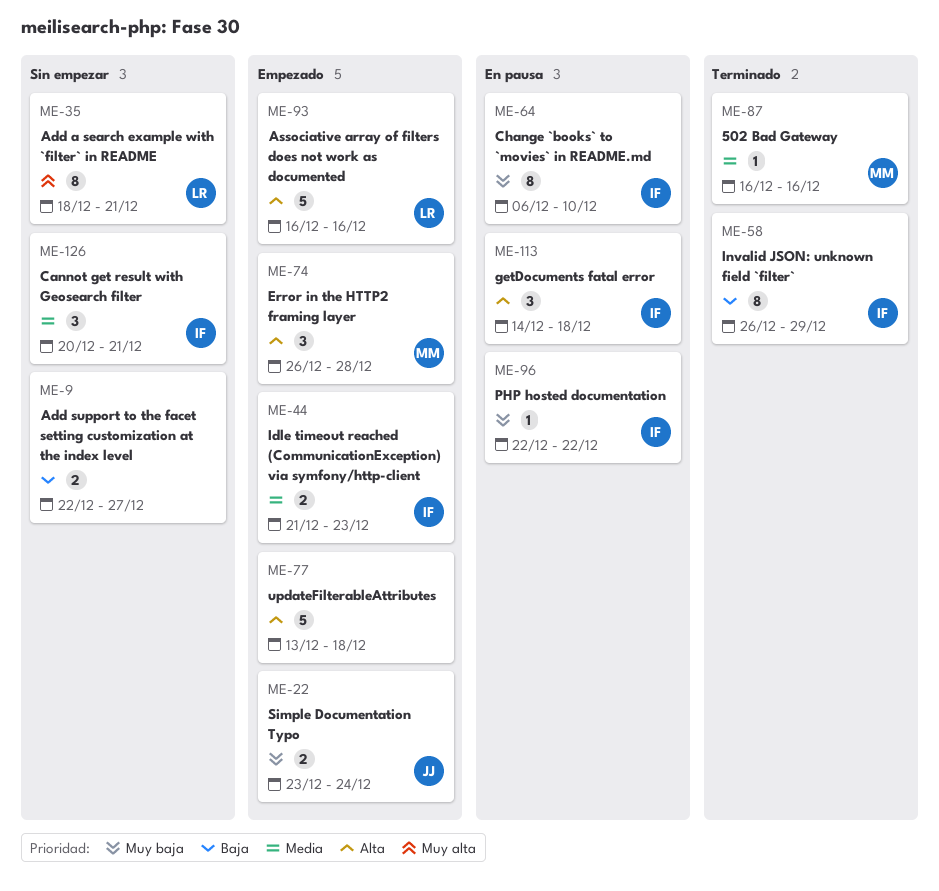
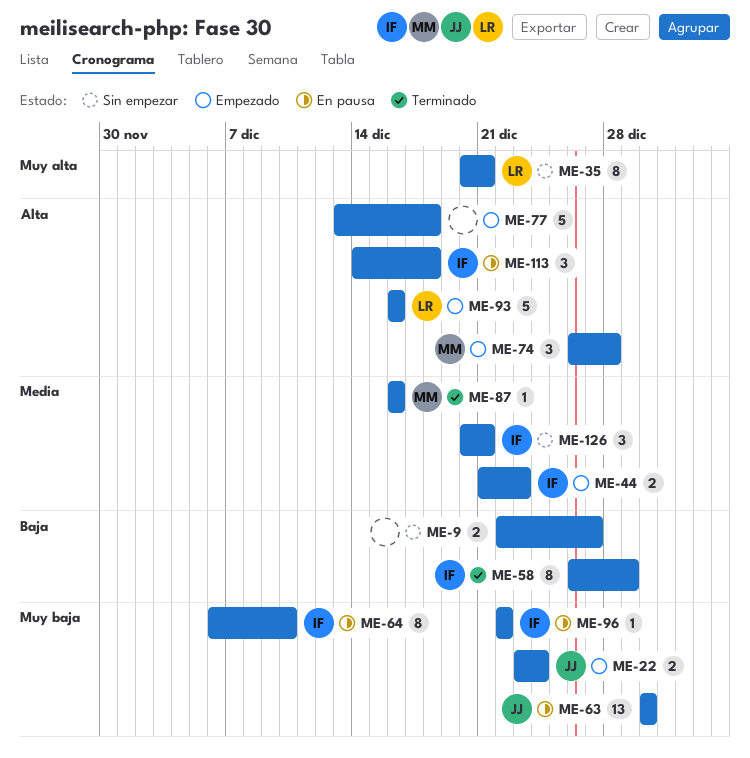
ME-35, start: Dec 18 -> Dec 20
ME-63: none -> present

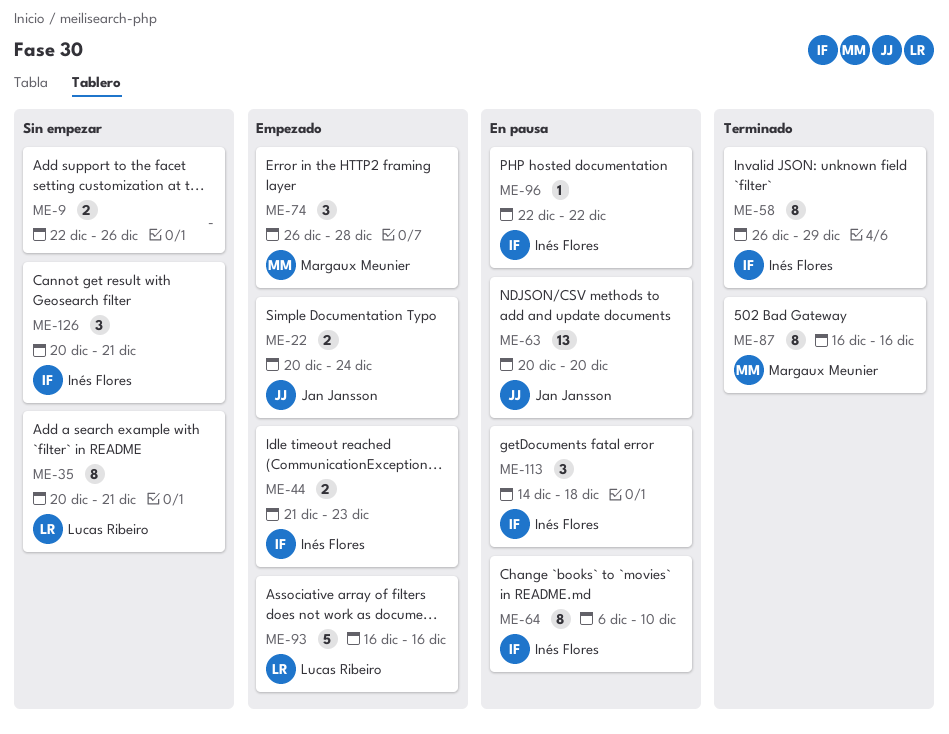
ME-9, due: Dec 27 -> Dec 26
ME-22, start: Dec 23 -> Dec 20
ME-63, start: Dec 30 -> Dec 20
ME-63, due: Dec 30 -> Dec 20
ME-77: present -> none
ME-87, estimate: 1 -> 8

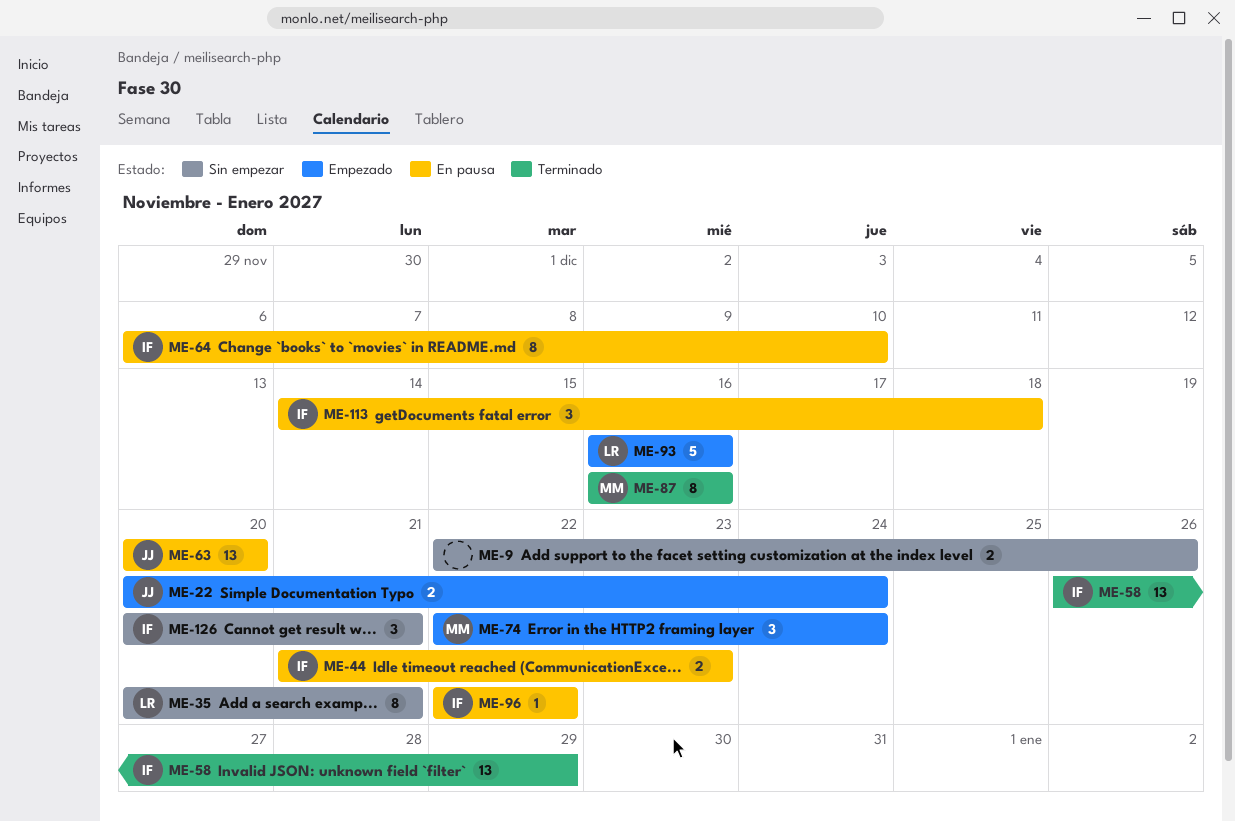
ME-44, status: Empezado -> En pausa
ME-58, estimate: 8 -> 13
ME-74, start: Dec 26 -> Dec 22
ME-74, due: Dec 28 -> Dec 24

